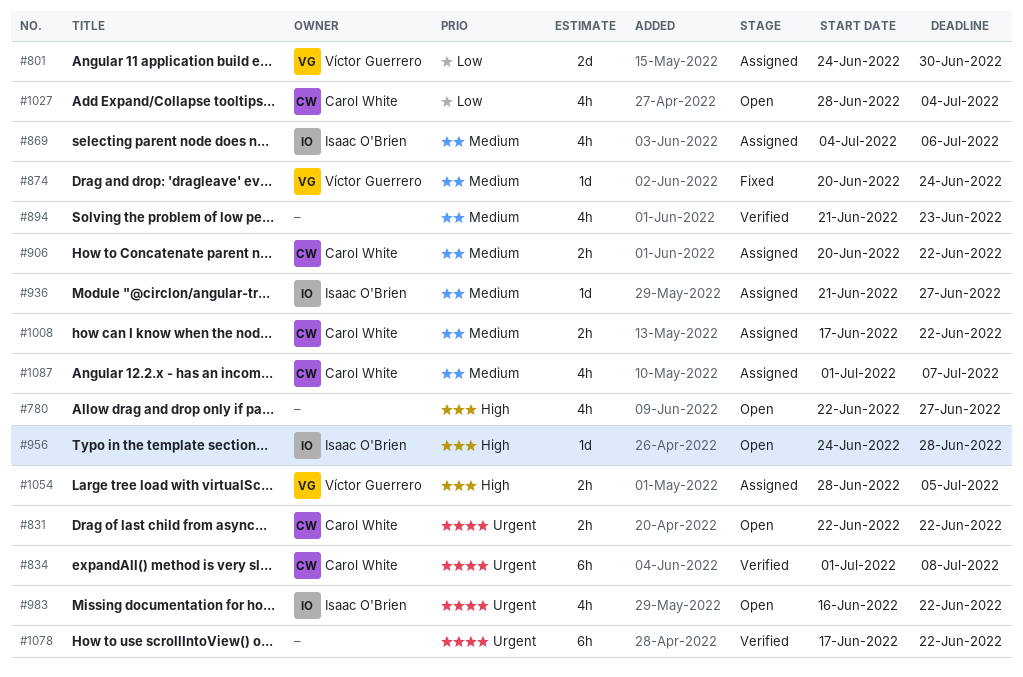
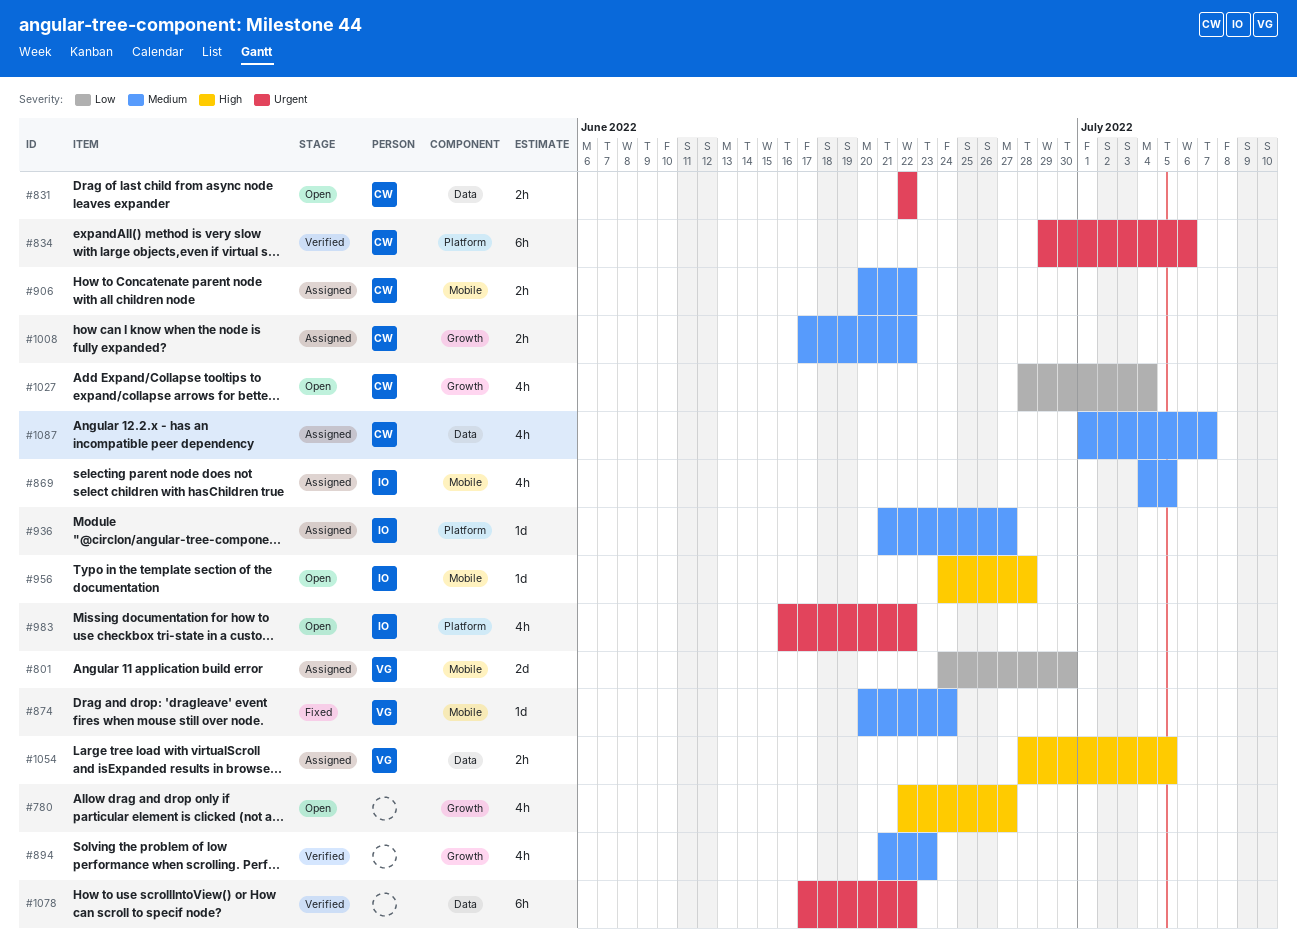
#834, start: Jul 1 -> Jun 29
#834, due: Jul 8 -> Jul 6
#869, due: Jul 6 -> Jul 5

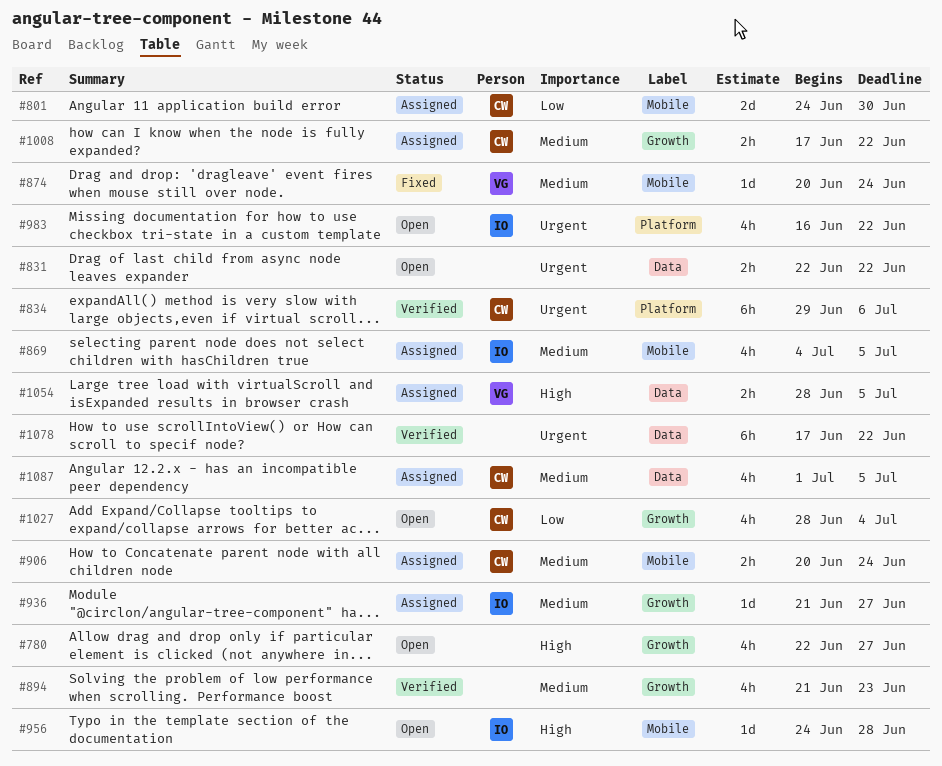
#801, owner: VG -> CW
#831, owner: CW -> none
#906, due: Jun 22 -> Jun 24
#936, label: Platform -> Growth
#1087, due: Jul 7 -> Jul 5

